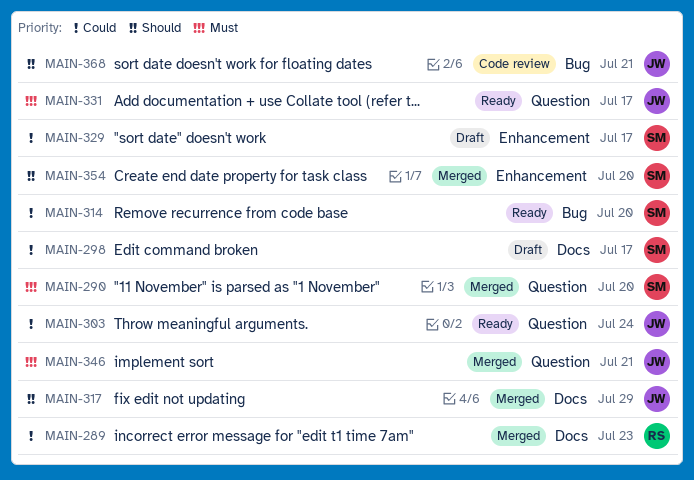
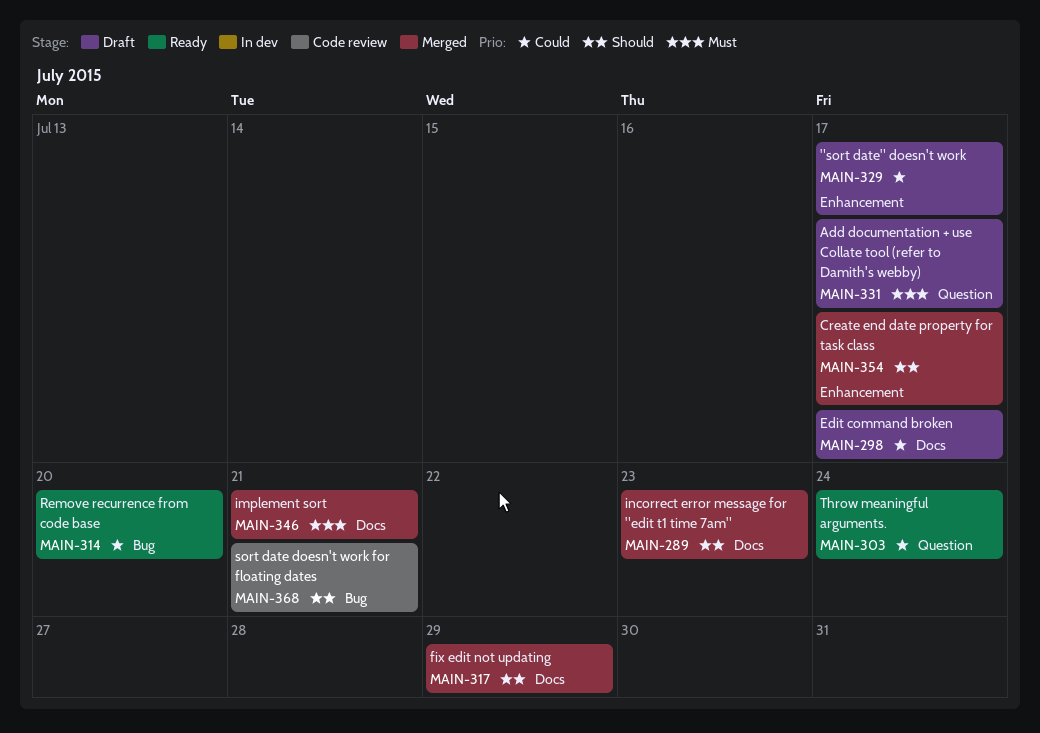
MAIN-289, priority: Could -> Should
MAIN-290: present -> none
MAIN-331, status: Ready -> Draft
MAIN-346, label: Question -> Docs
MAIN-354, due: Jul 20 -> Jul 17

